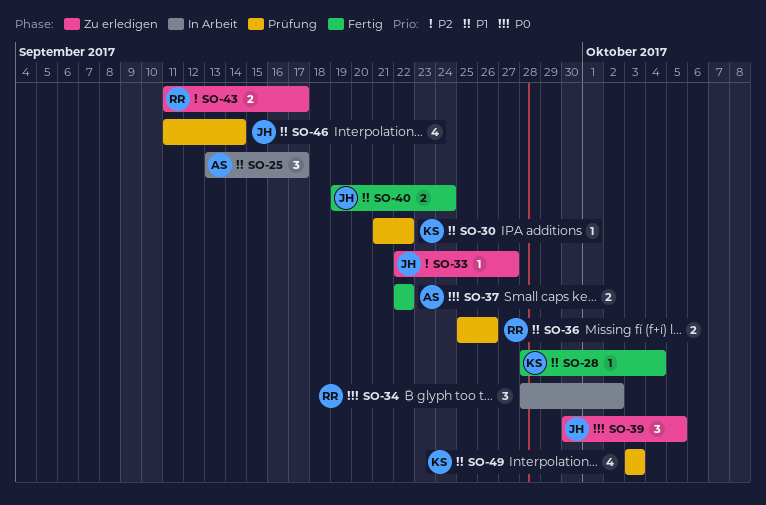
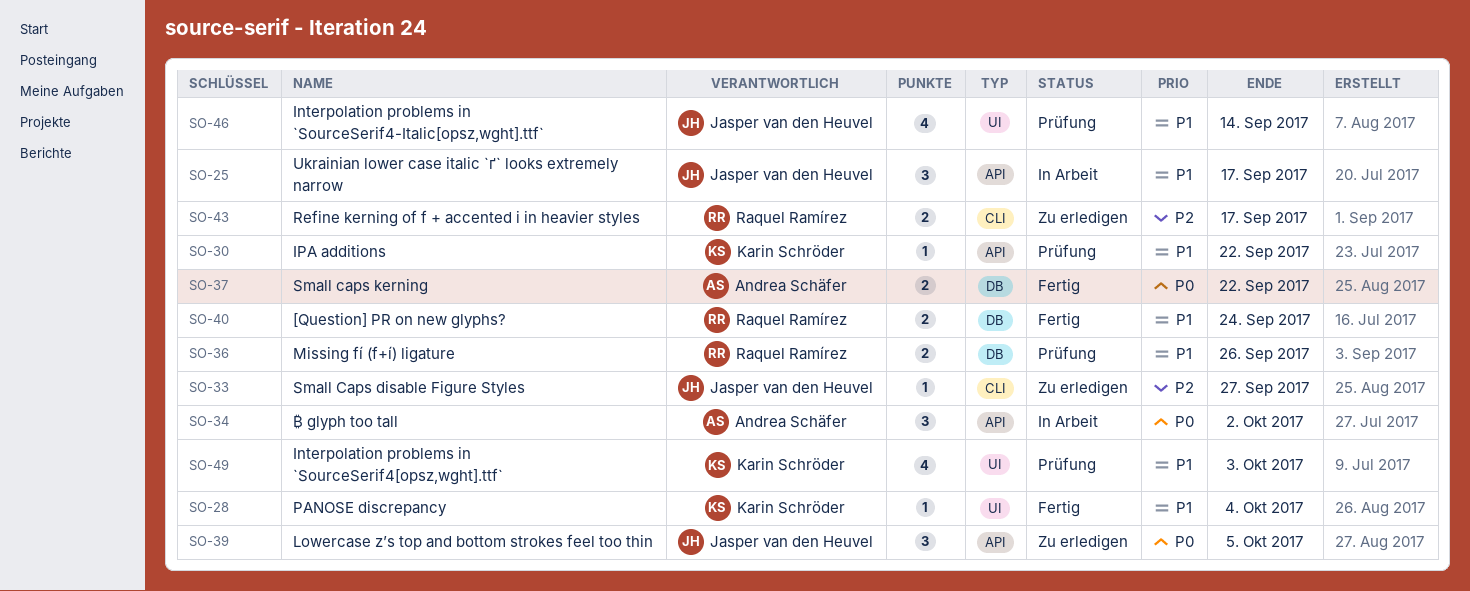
SO-25, owner: Andrea Schäfer -> Jasper van den Heuvel
SO-34, owner: Raquel Ramírez -> Andrea Schäfer
SO-40, owner: Jasper van den Heuvel -> Raquel Ramírez

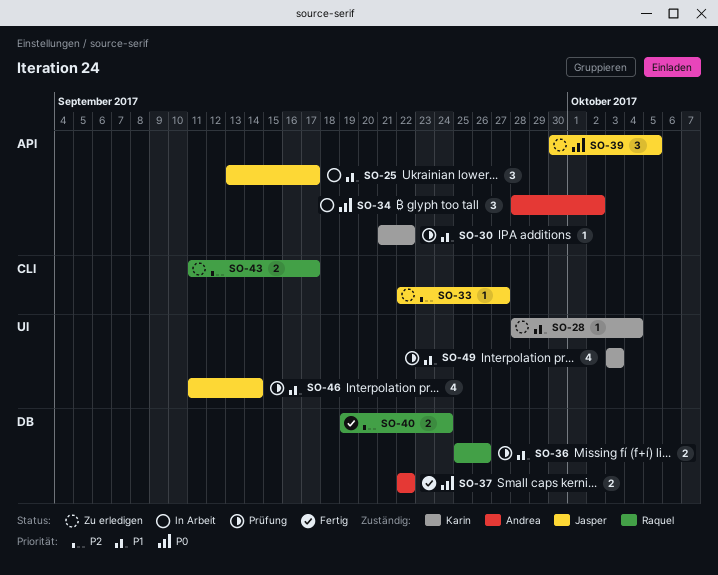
SO-28, status: Fertig -> Zu erledigen
SO-40, priority: P1 -> P2

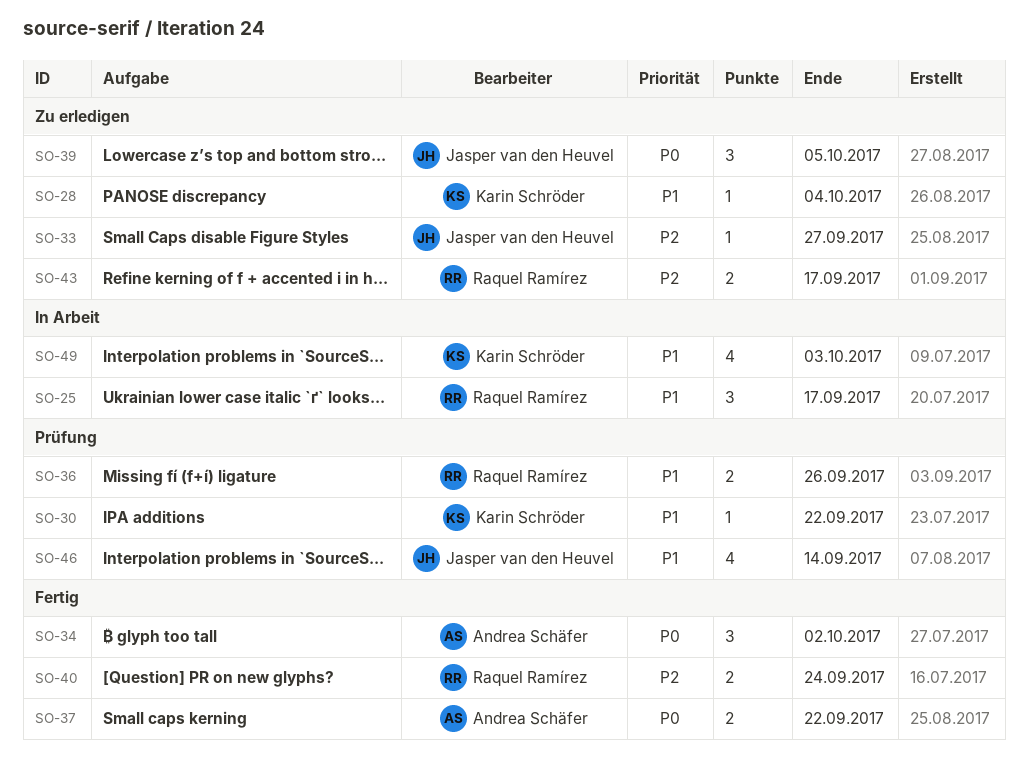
SO-25, owner: Jasper van den Heuvel -> Raquel Ramírez
SO-34, status: In Arbeit -> Fertig
SO-49, status: Prüfung -> In Arbeit

